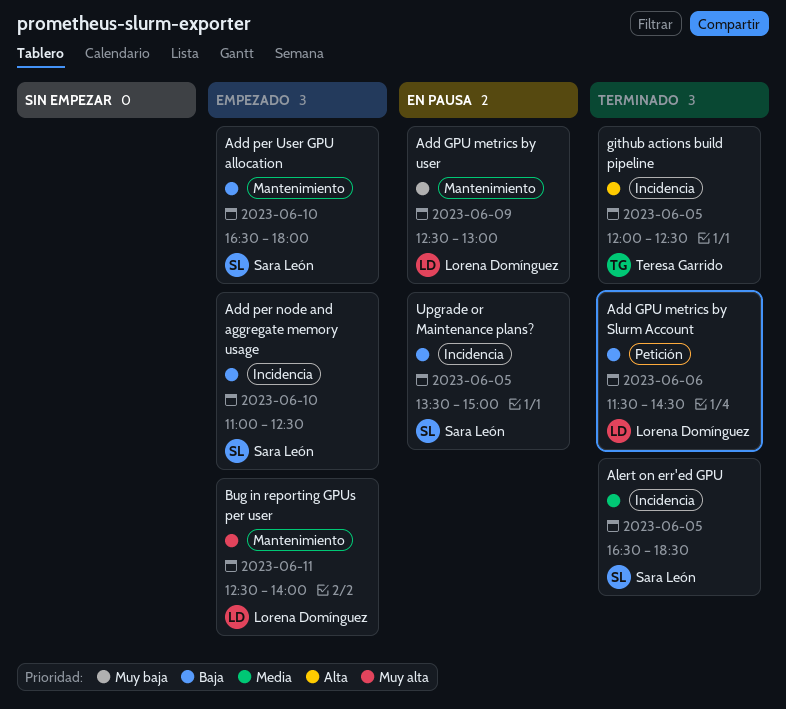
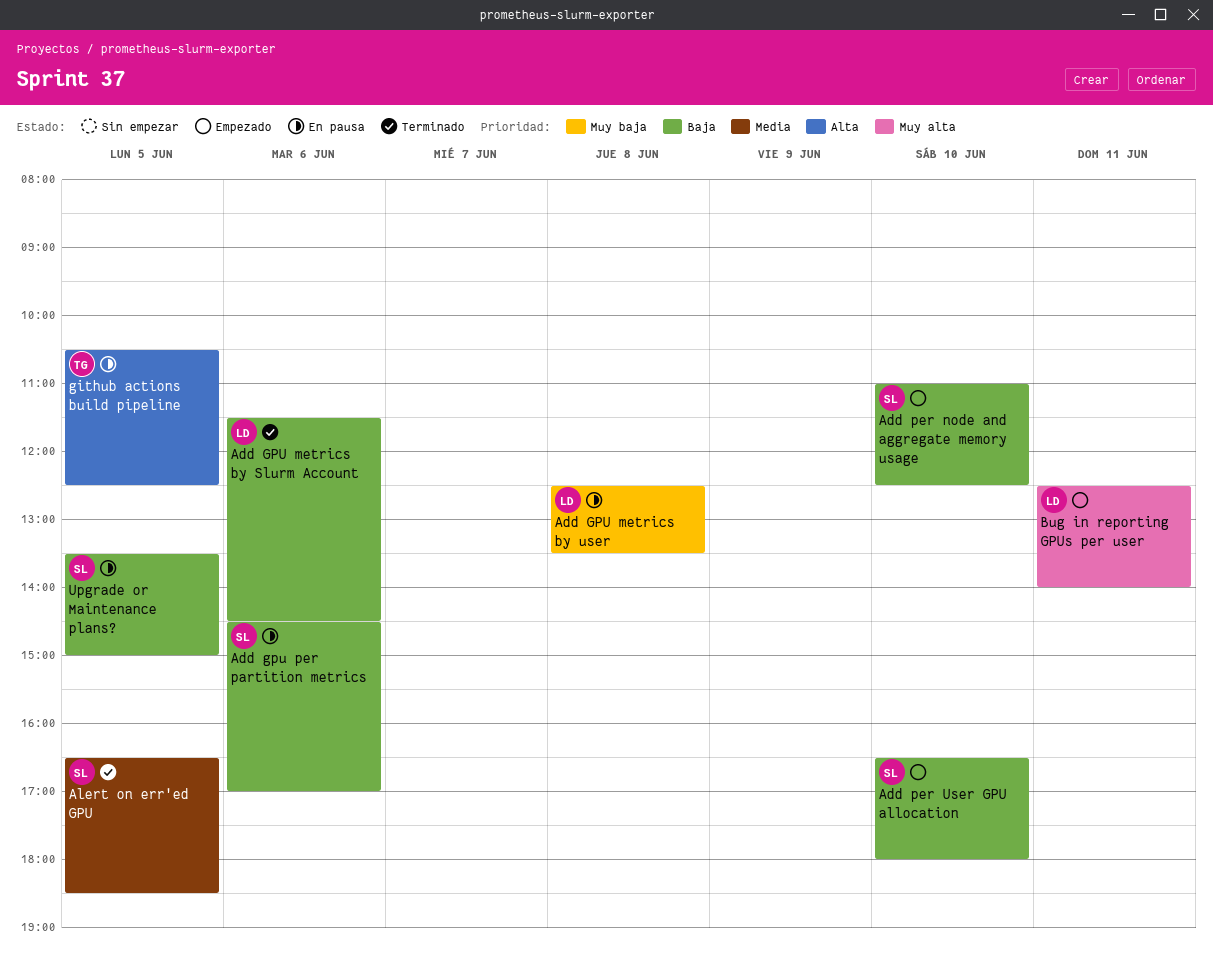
Add GPU metrics by user, day: Jun 9 -> Jun 8
Add GPU metrics by user, ends: 13:00 -> 13:30
Add gpu per partition metrics: none -> present
github actions build pipeline, status: Terminado -> En pausa
github actions build pipeline, begins: 12:00 -> 10:30

